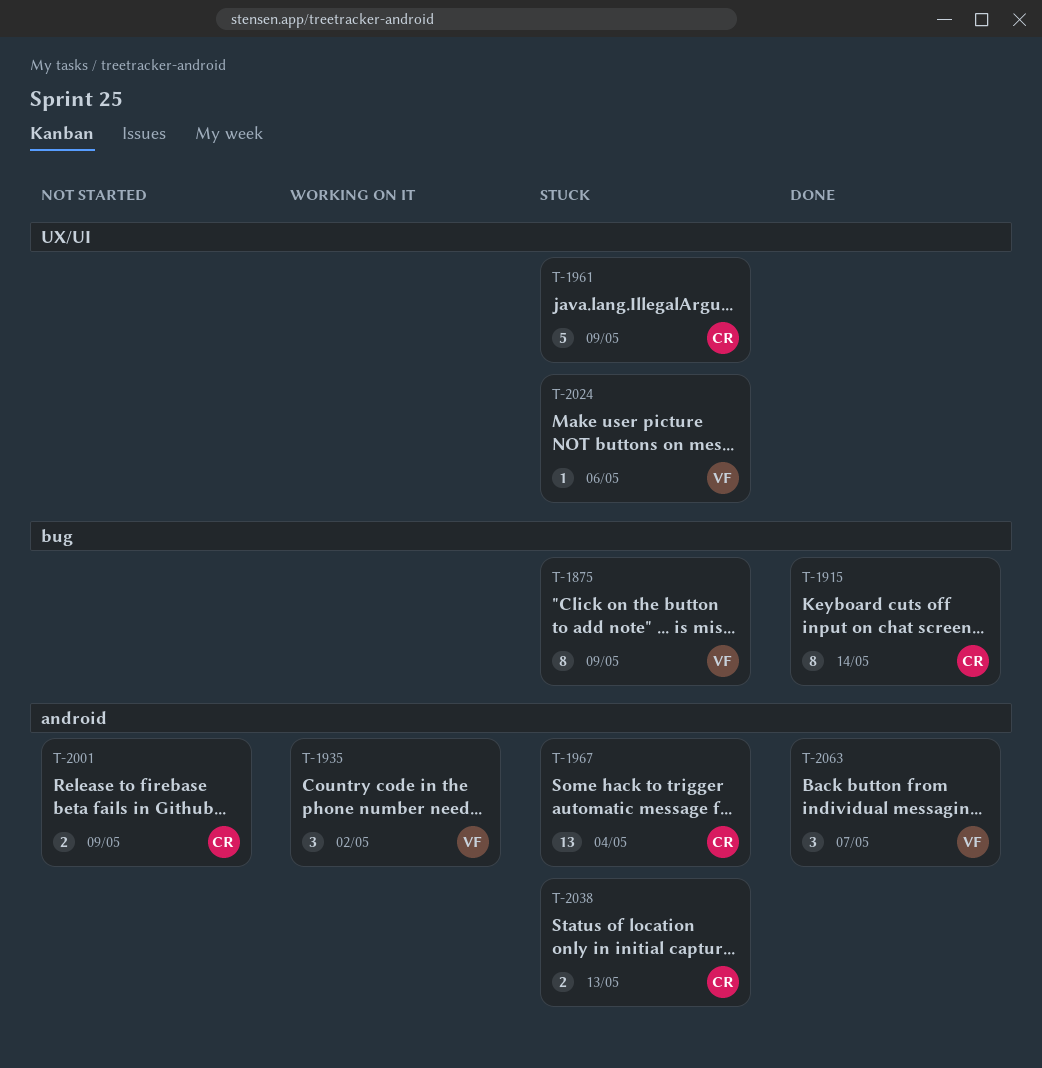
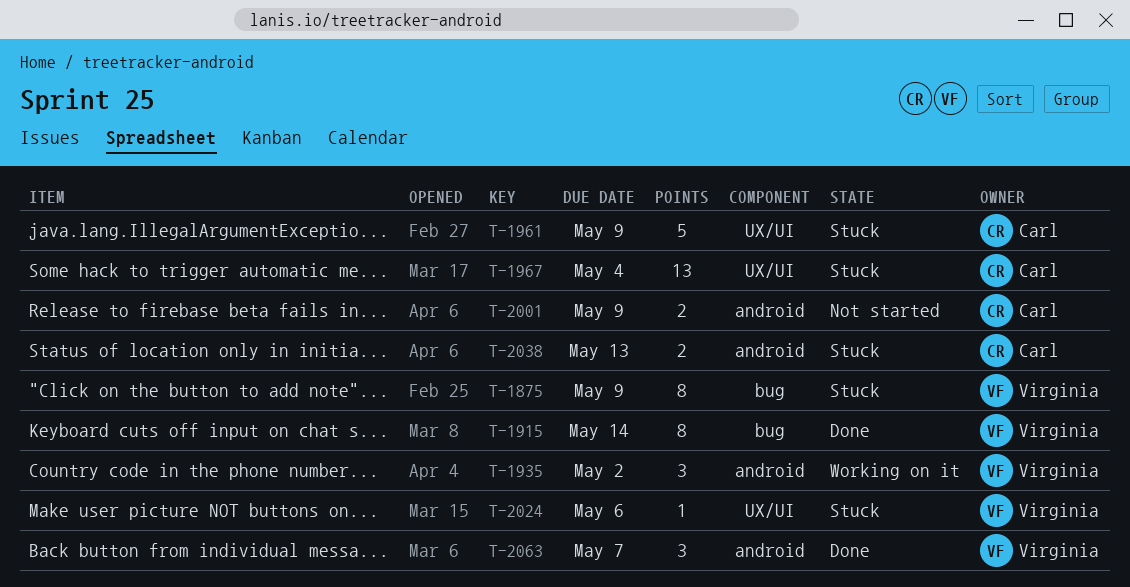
T-1915, owner: Carl -> Virginia
T-1967, label: android -> UX/UI

